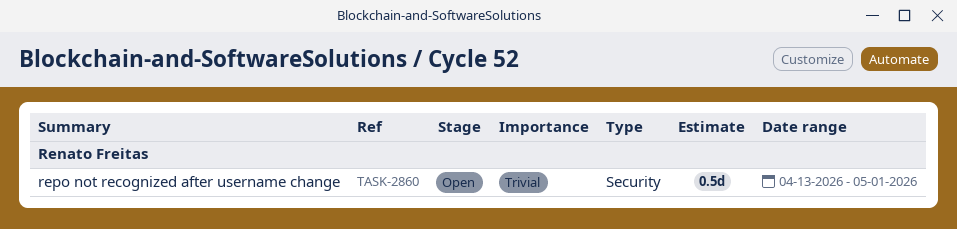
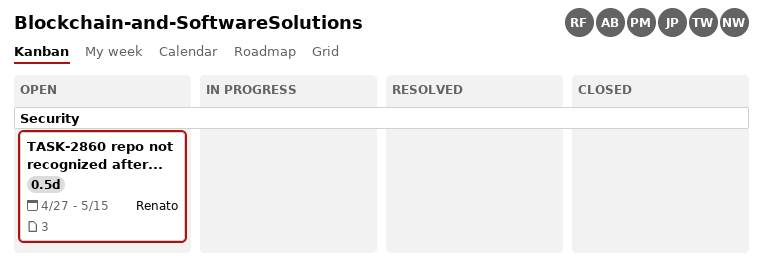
TASK-2860, start: Apr 13 -> Apr 27
TASK-2860, due: May 1 -> May 15

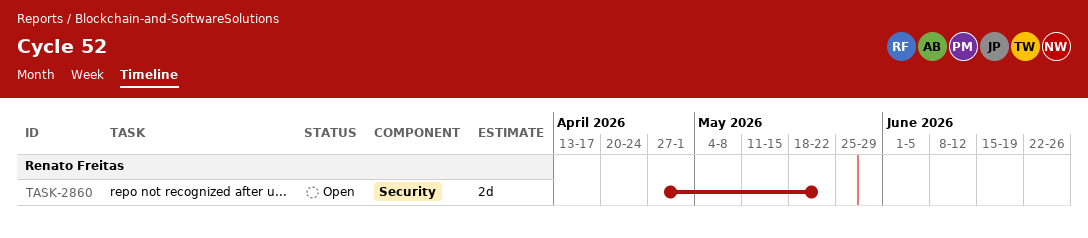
TASK-2860, estimate: 0.5d -> 2d
TASK-2860, due: May 15 -> May 22

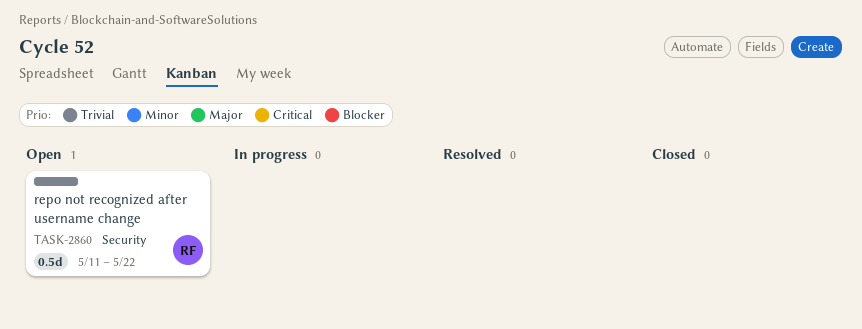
TASK-2860, estimate: 2d -> 0.5d
TASK-2860, start: Apr 27 -> May 11

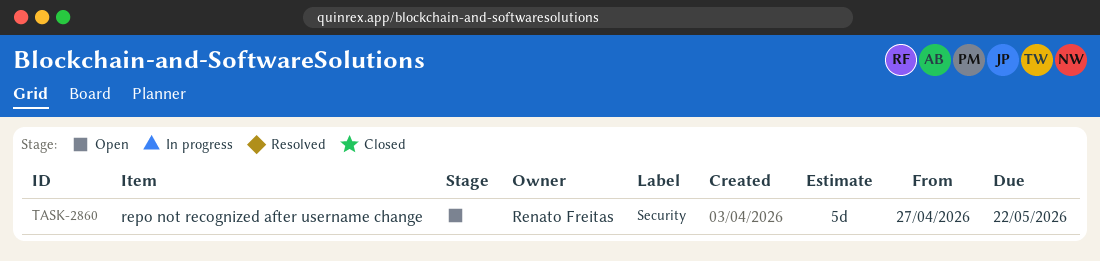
TASK-2860, estimate: 0.5d -> 5d
TASK-2860, start: May 11 -> Apr 27

